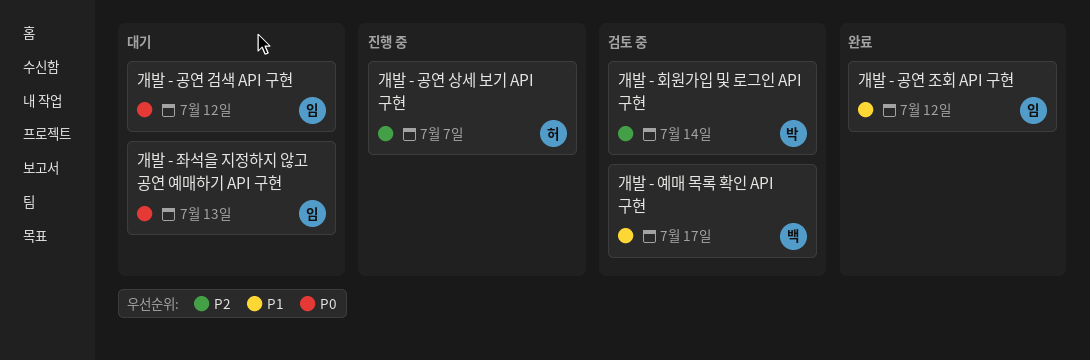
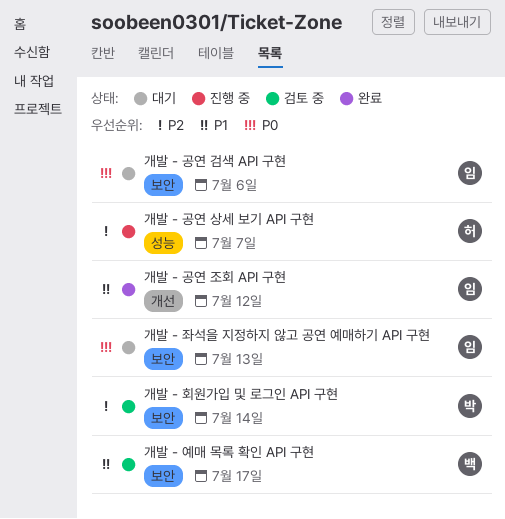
개발 - 공연 검색 API 구현, due: Jul 12 -> Jul 6

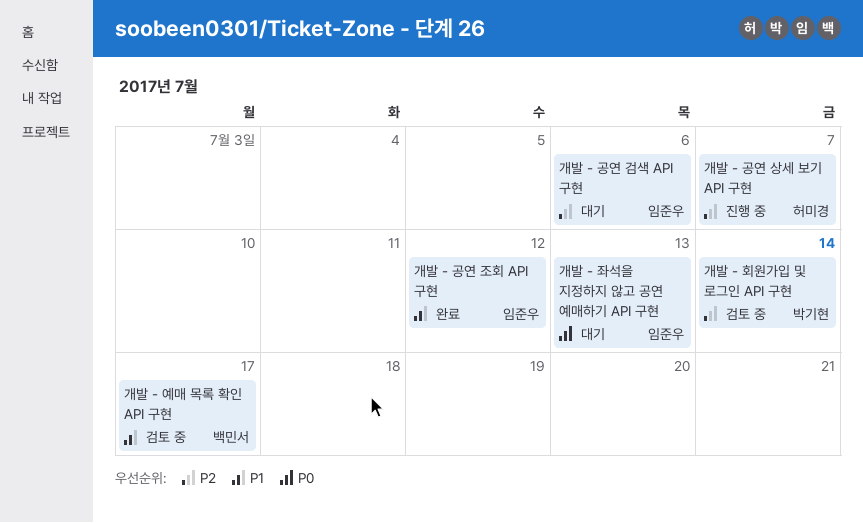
개발 - 공연 검색 API 구현, priority: P0 -> P2

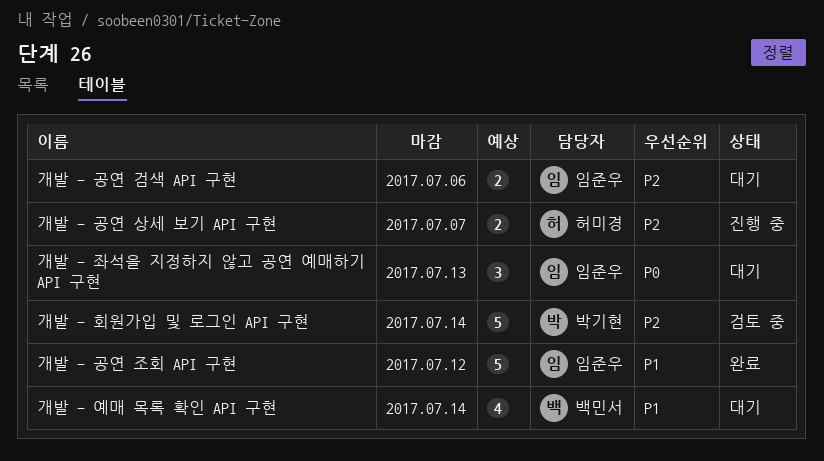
개발 - 예매 목록 확인 API 구현, status: 검토 중 -> 대기
개발 - 예매 목록 확인 API 구현, due: Jul 17 -> Jul 14

